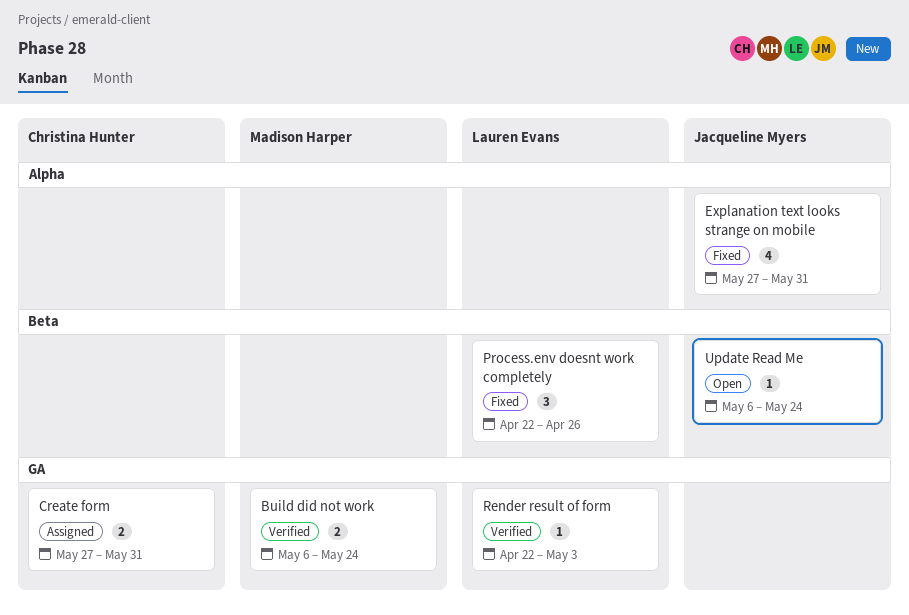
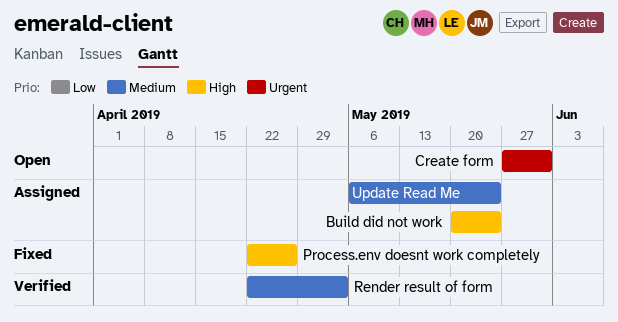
Build did not work, status: Verified -> Assigned
Build did not work, start: May 6 -> May 20
Create form, status: Assigned -> Open
Explanation text looks strange on mobile: present -> none
Update Read Me, status: Open -> Assigned

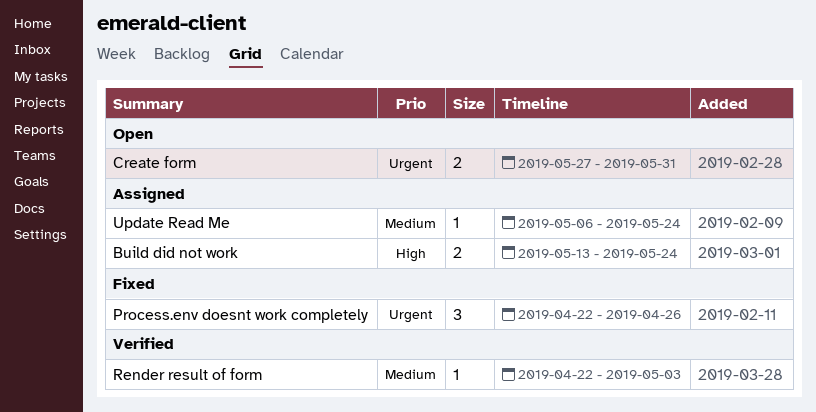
Build did not work, start: May 20 -> May 13
Process.env doesnt work completely, priority: High -> Urgent

